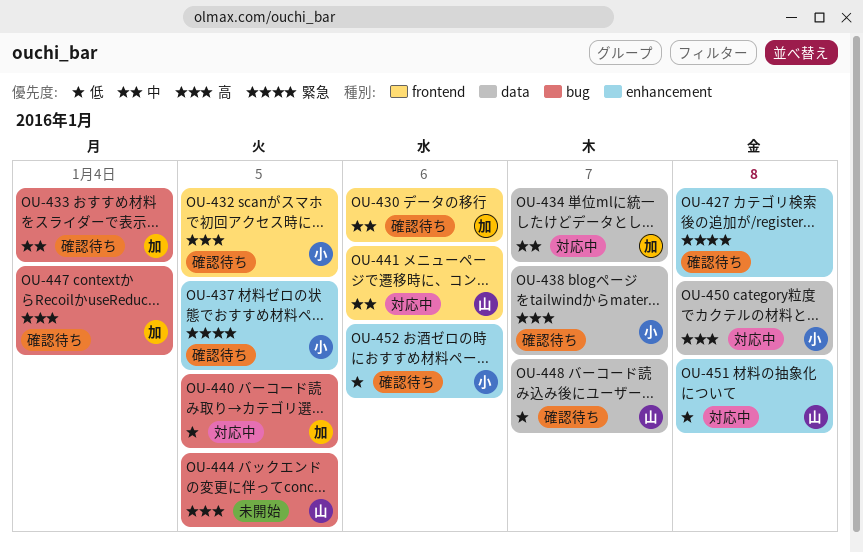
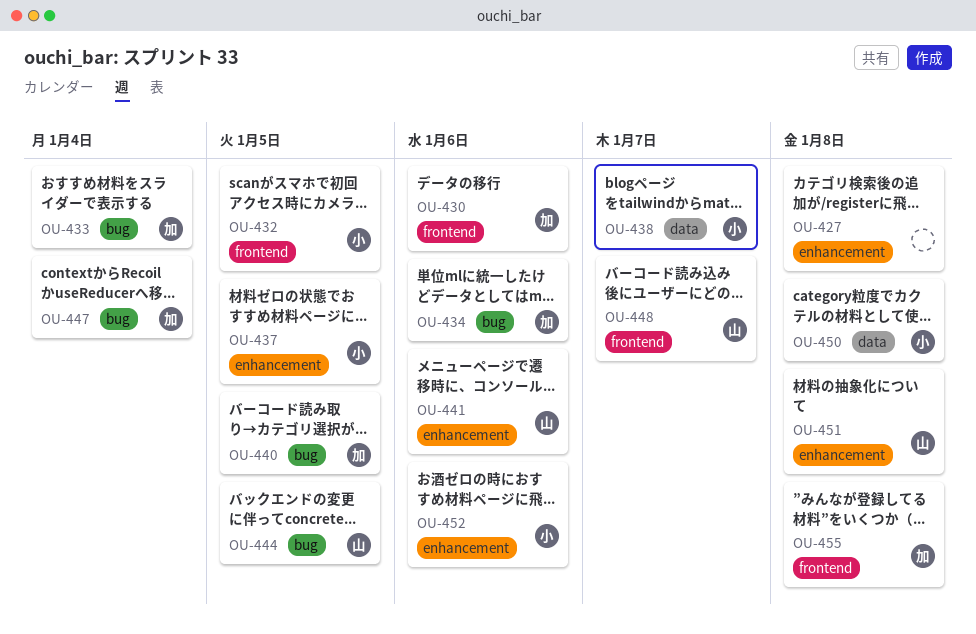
OU-434, label: data -> bug
OU-434, due: Jan 7 -> Jan 6
OU-441, label: frontend -> enhancement
OU-448, label: data -> frontend
OU-455: none -> present

